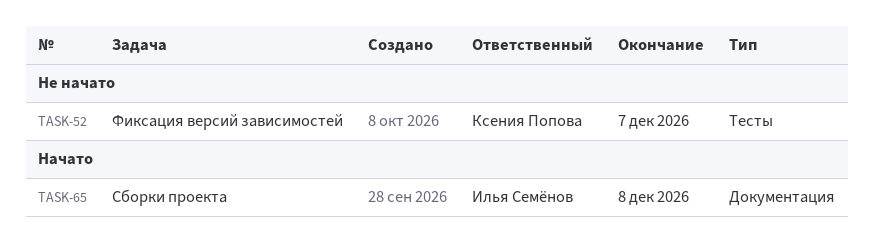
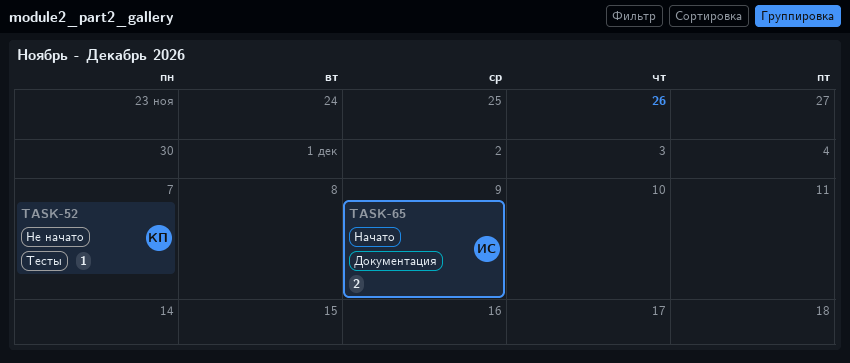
TASK-65, due: Dec 8 -> Dec 9

